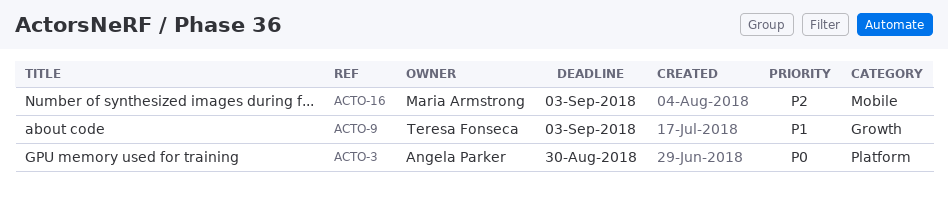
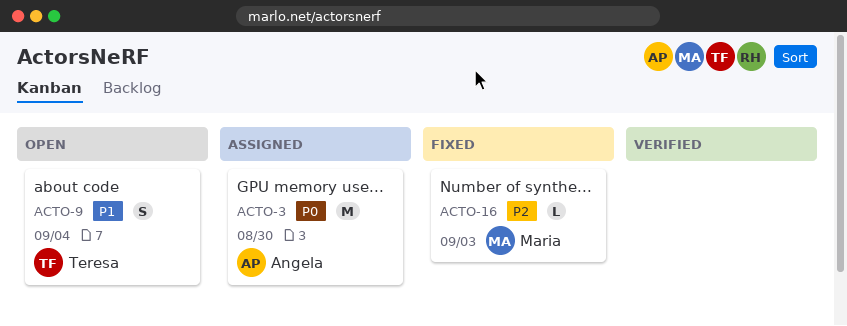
ACTO-9, due: Sep 3 -> Sep 4

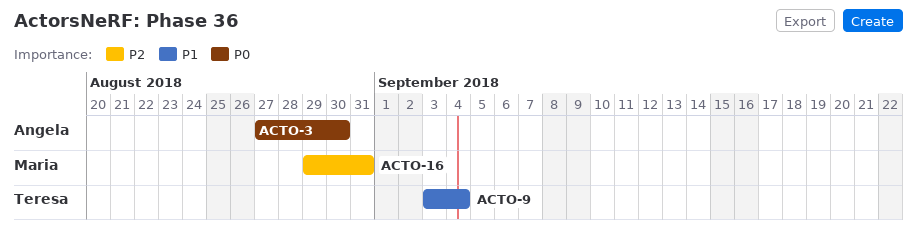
ACTO-16, due: Sep 3 -> Aug 31

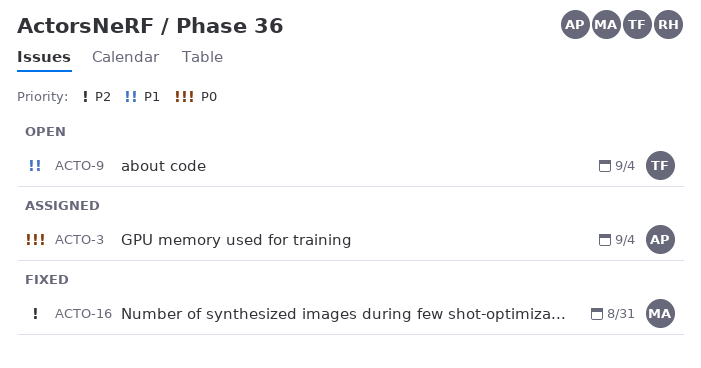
ACTO-3, due: Aug 30 -> Sep 4

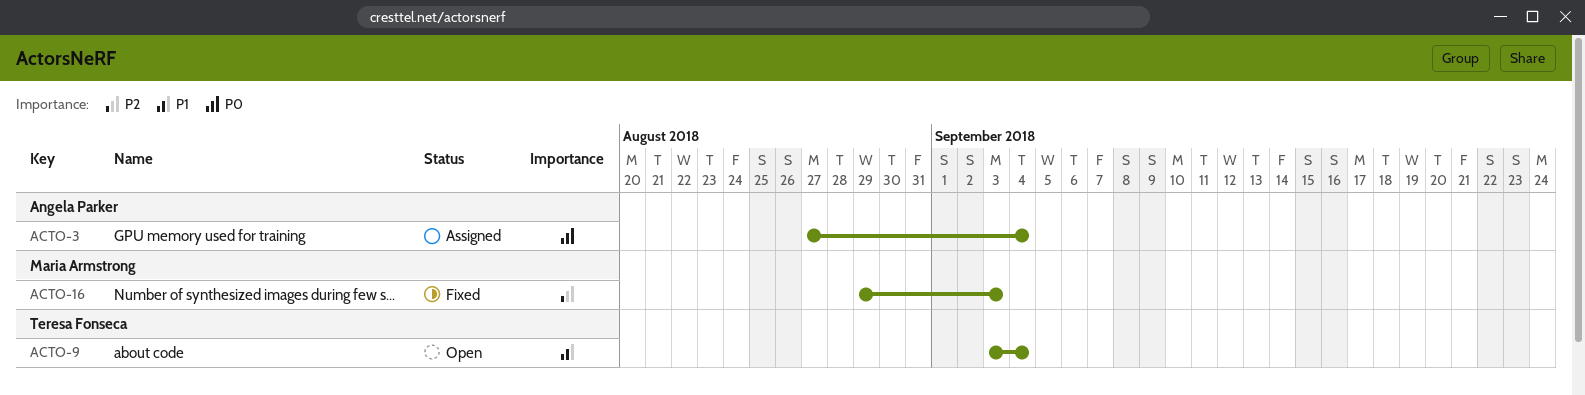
ACTO-16, due: Aug 31 -> Sep 3

